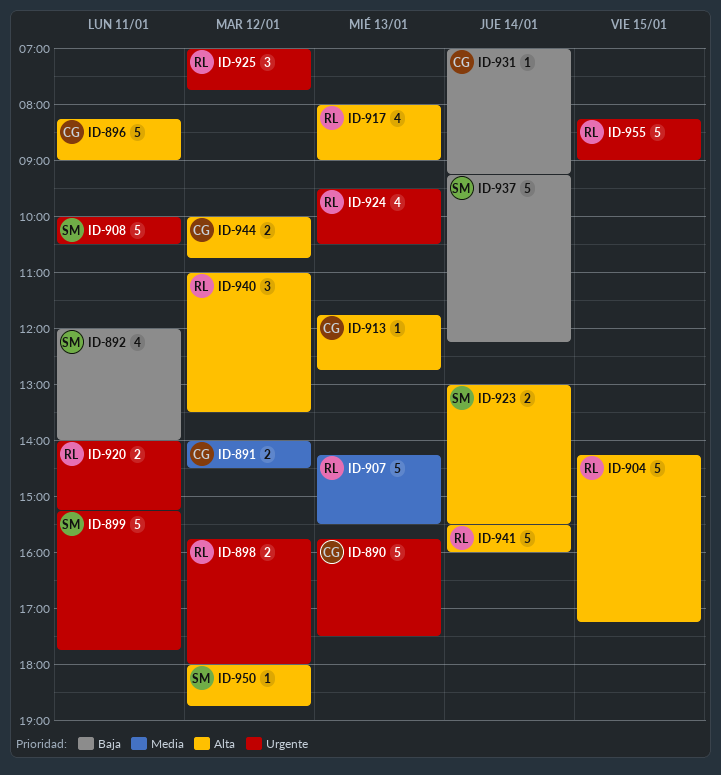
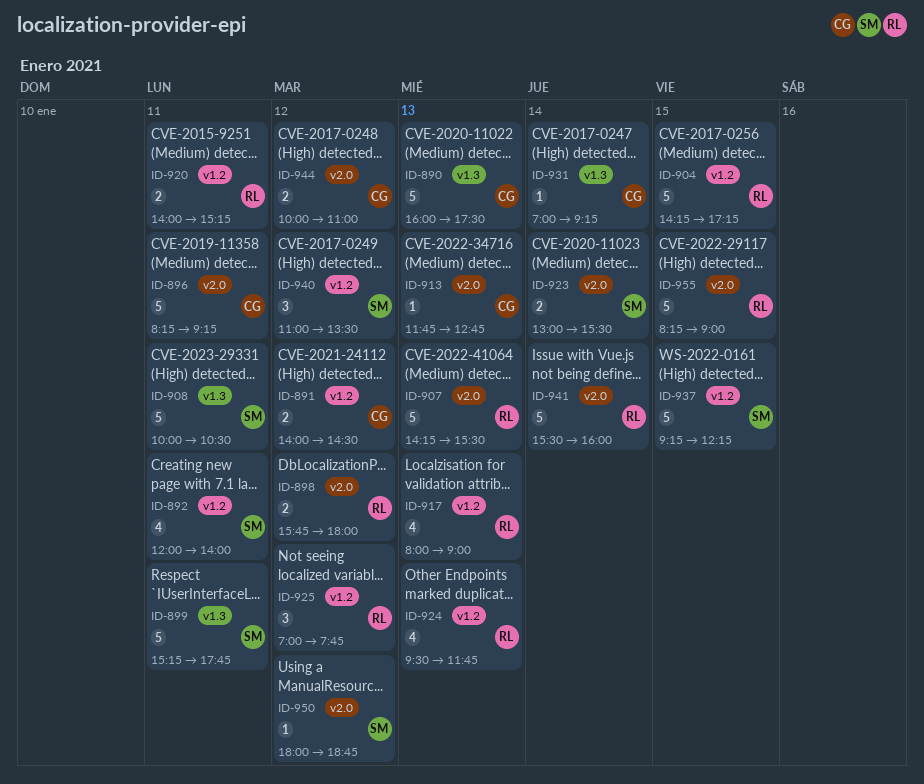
ID-890, begins: 15:45 -> 16:00
ID-896, ends: 09:00 -> 09:15
ID-924, ends: 10:30 -> 11:45
ID-937, day: Jan 14 -> Jan 15
ID-940, owner: RL -> SM
ID-944, ends: 10:45 -> 11:00

